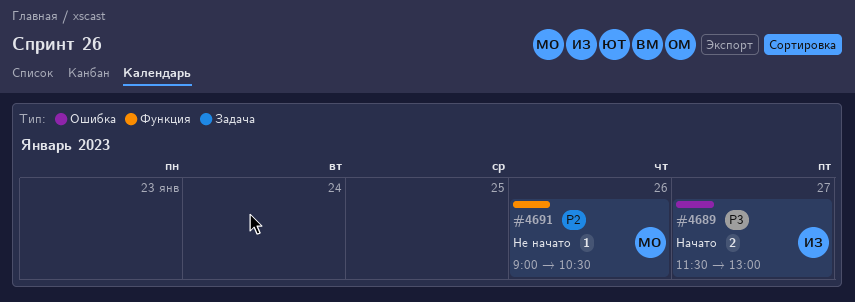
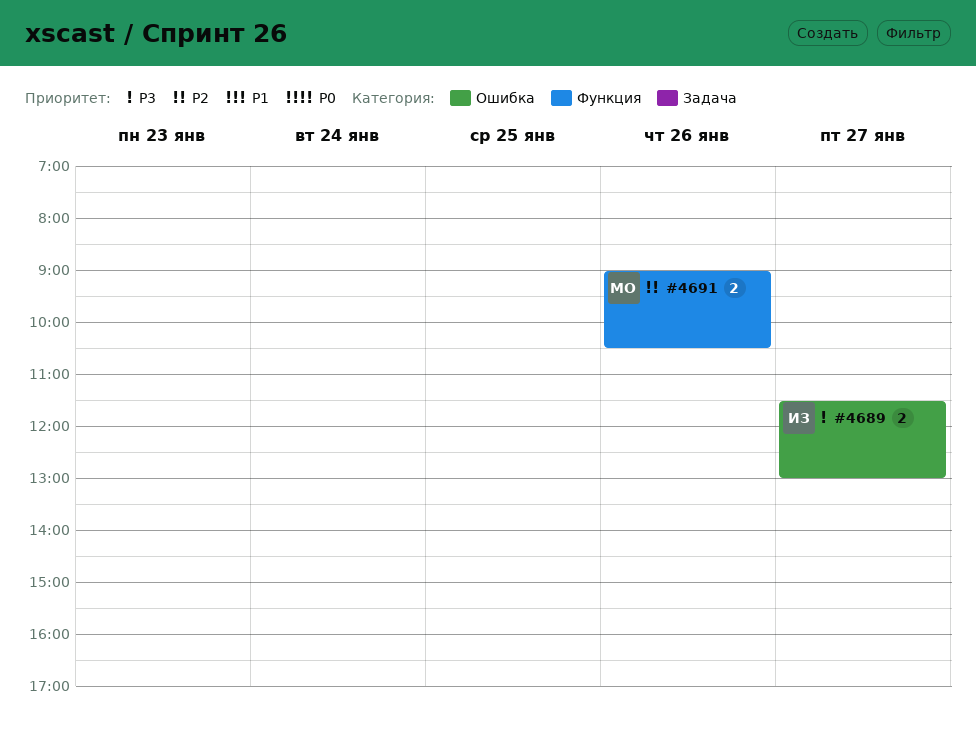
#4691, estimate: 1 -> 2

